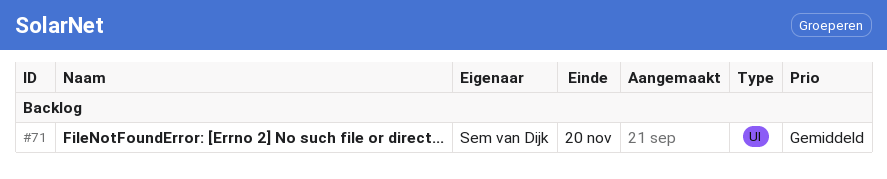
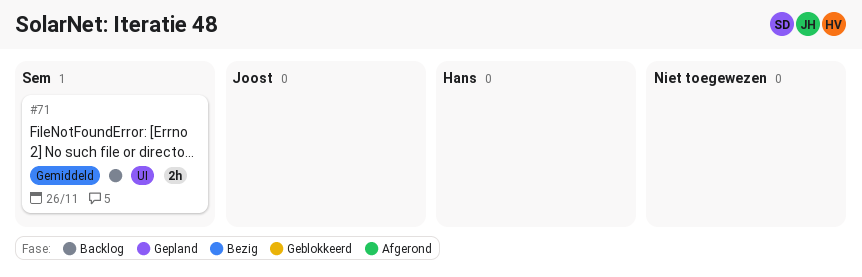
#71, due: Nov 20 -> Nov 26

